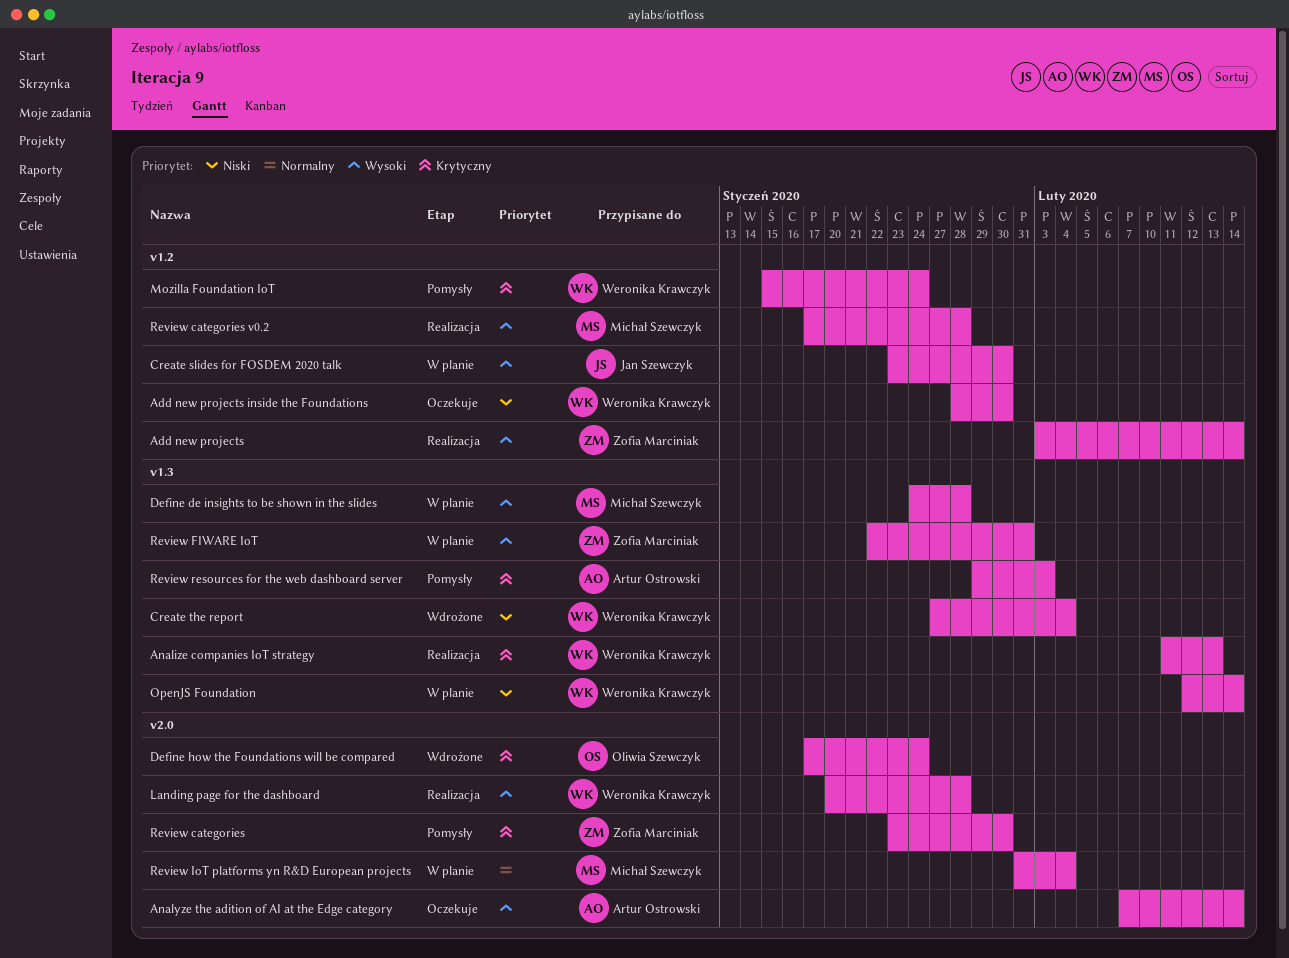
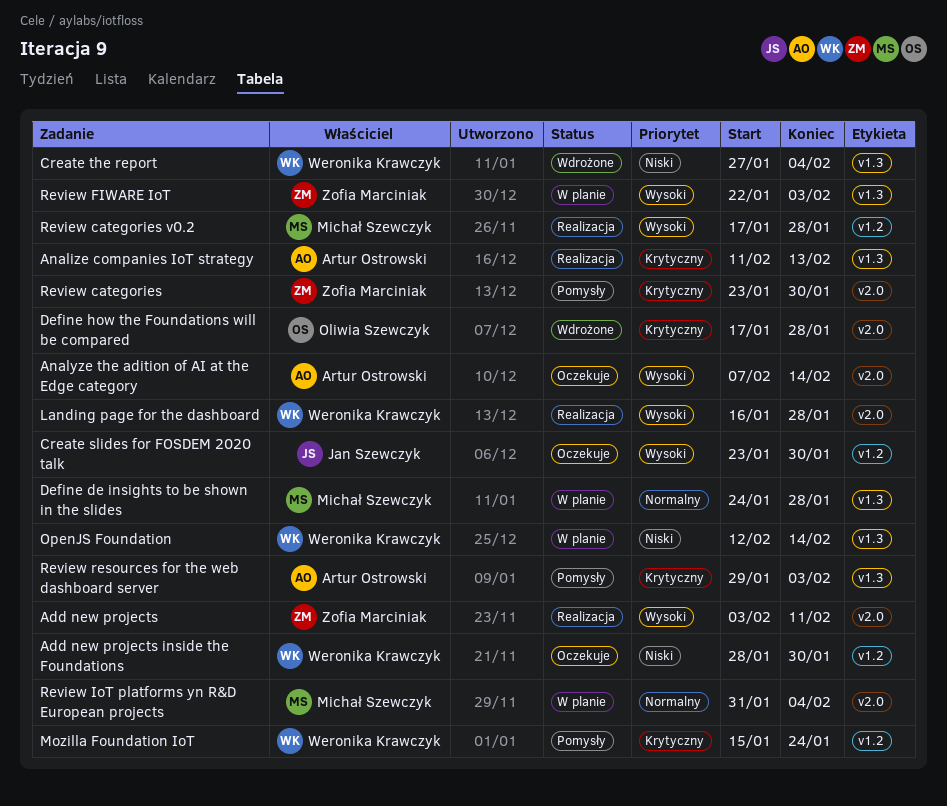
Add new projects, label: v1.2 -> v2.0
Add new projects, due: Feb 14 -> Feb 11
Analize companies IoT strategy, owner: Weronika Krawczyk -> Artur Ostrowski
Create slides for FOSDEM 2020 talk, status: W planie -> Oczekuje
Define de insights to be shown in the slides, priority: Wysoki -> Normalny
Define how the Foundations will be compared, due: Jan 24 -> Jan 28
Landing page for the dashboard, start: Jan 20 -> Jan 16
Review FIWARE IoT, due: Jan 31 -> Feb 3

